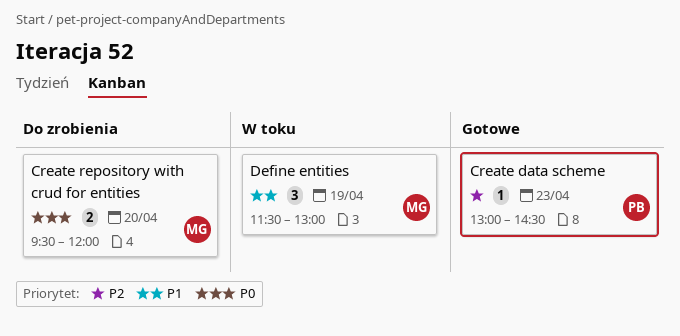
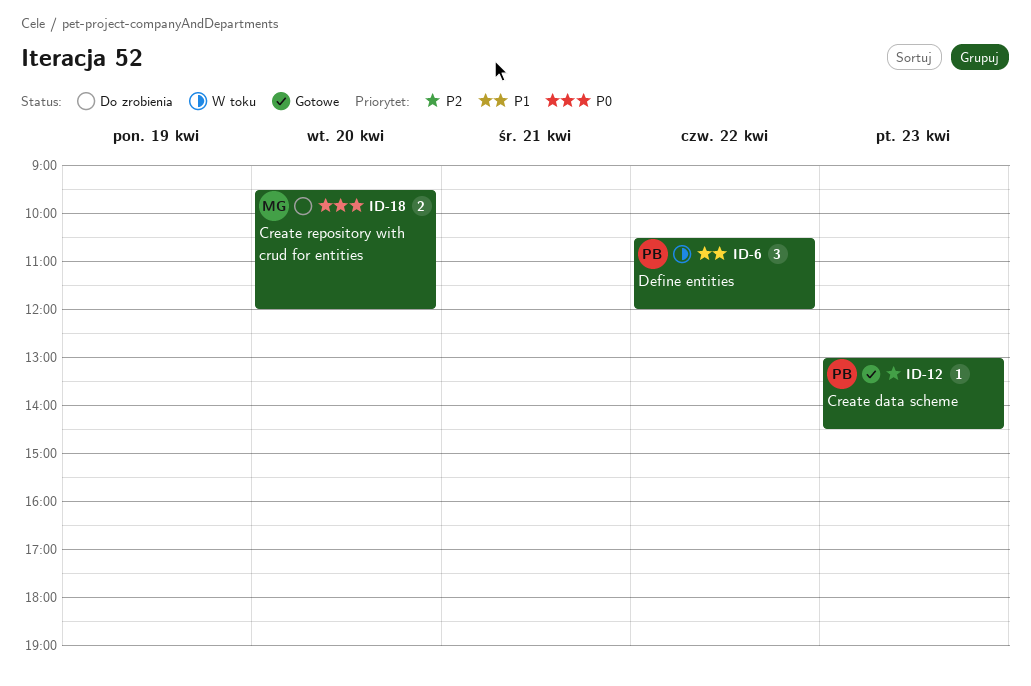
Define entities, owner: MG -> PB
Define entities, day: Apr 19 -> Apr 22
Define entities, begins: 11:30 -> 10:30
Define entities, ends: 13:00 -> 12:00

